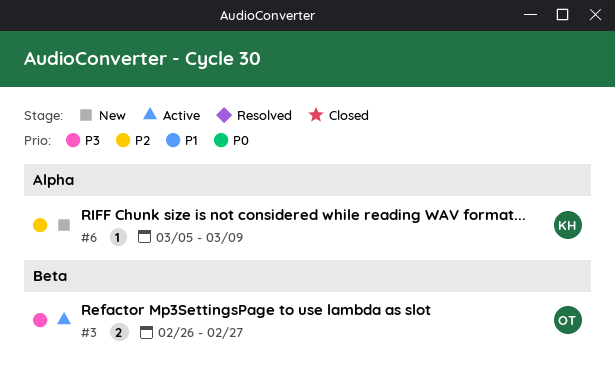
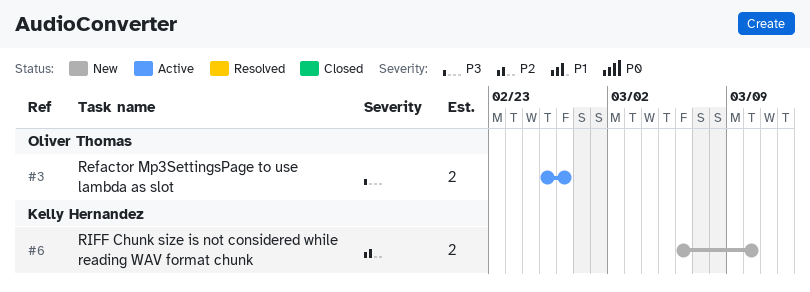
#6, estimate: 1 -> 2
#6, start: Mar 5 -> Mar 6
#6, due: Mar 9 -> Mar 10

